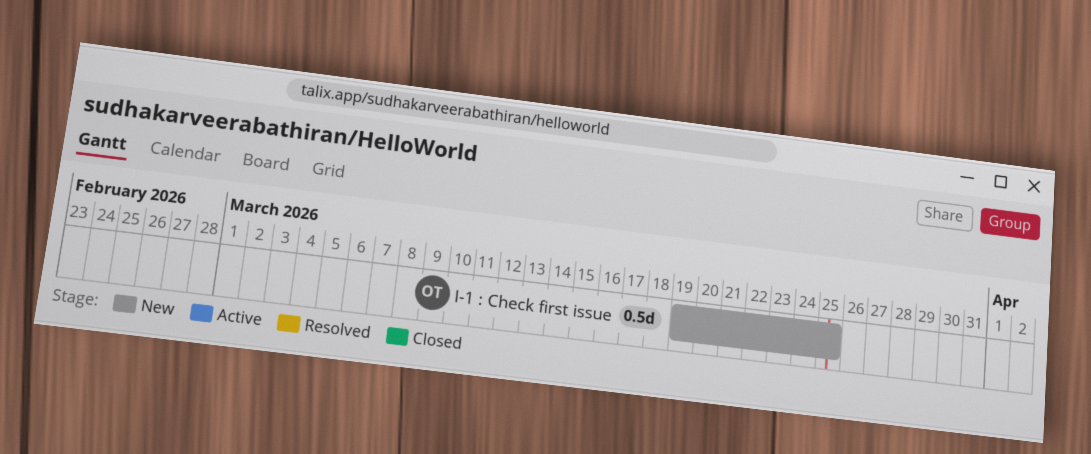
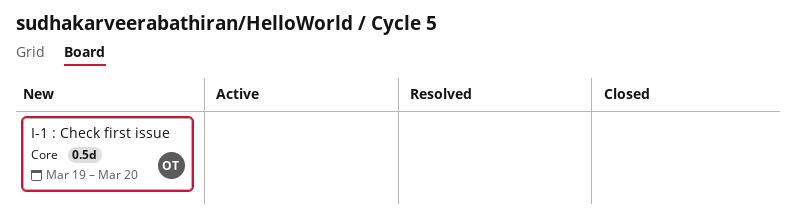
I-1 : Check first issue, due: Mar 25 -> Mar 20

